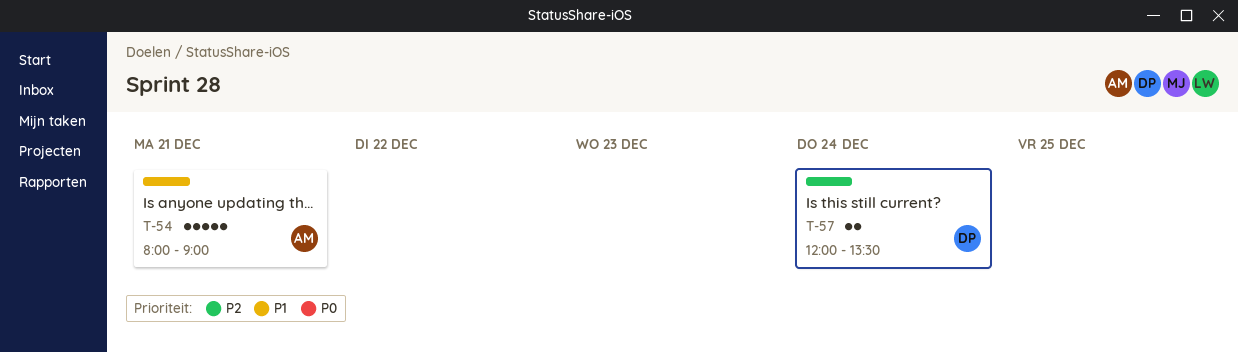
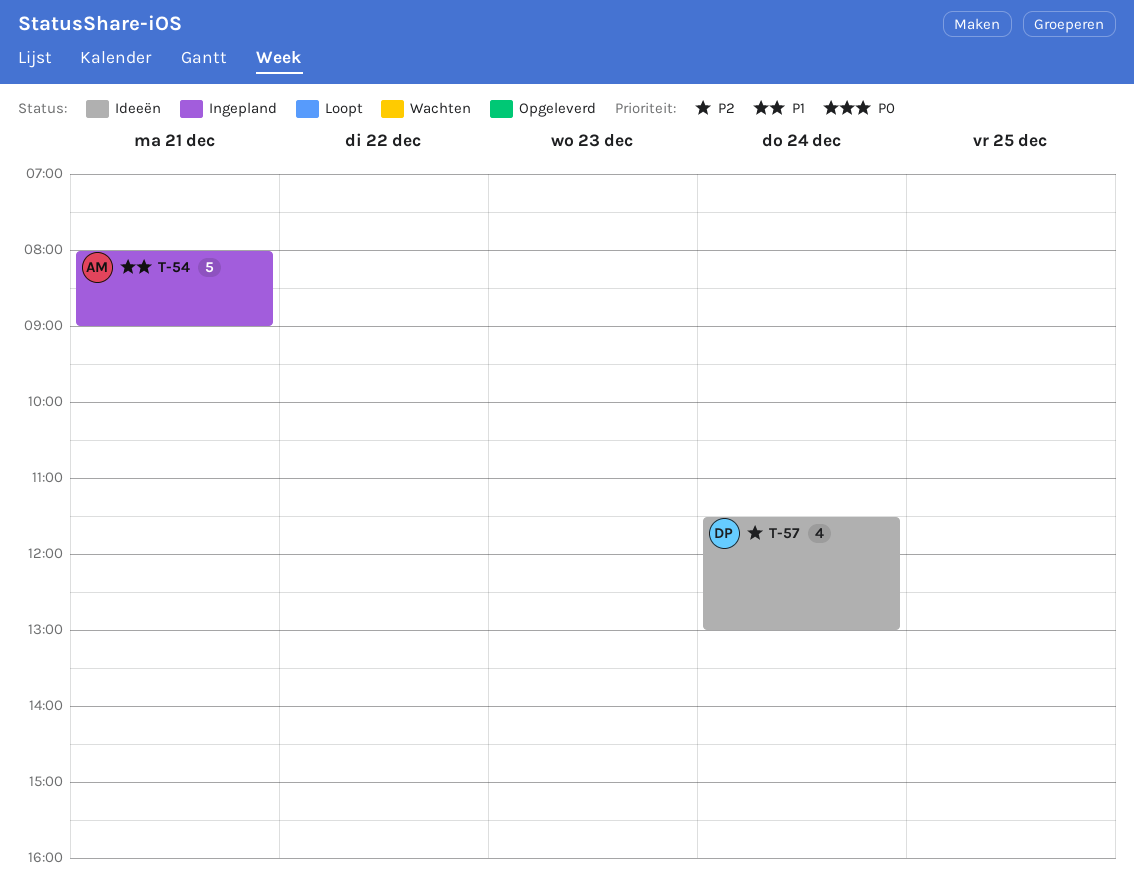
T-57, estimate: 2 -> 4
T-57, begins: 12:00 -> 11:30
T-57, ends: 13:30 -> 13:00

